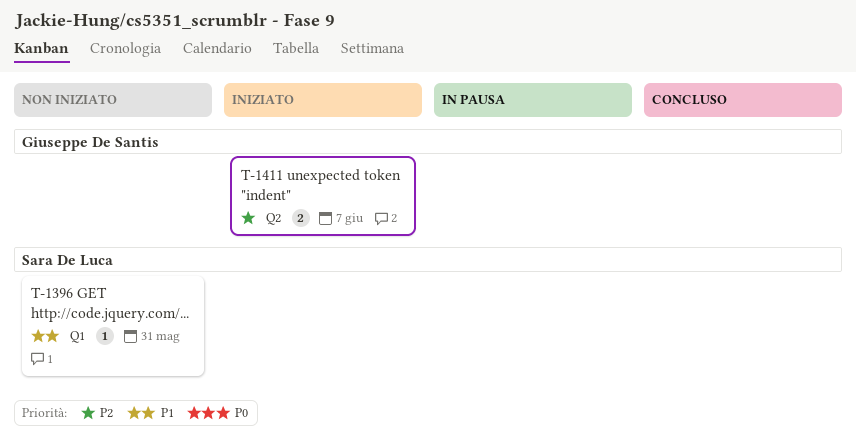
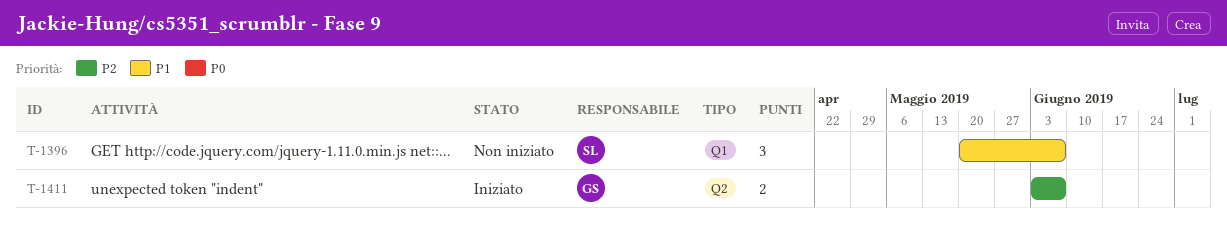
T-1396, estimate: 1 -> 3
T-1396, due: May 31 -> Jun 7

